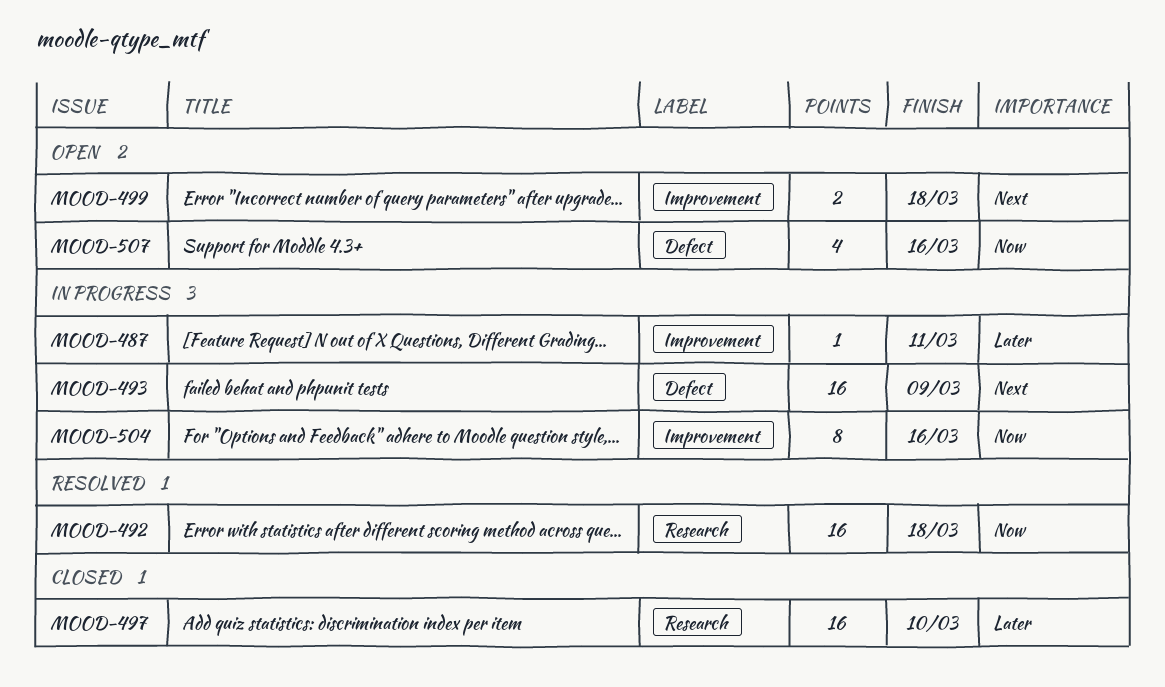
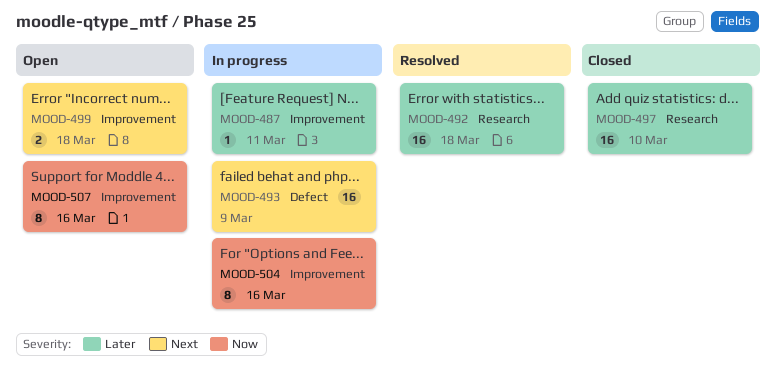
MOOD-492, priority: Now -> Later
MOOD-507, label: Defect -> Improvement
MOOD-507, estimate: 4 -> 8

